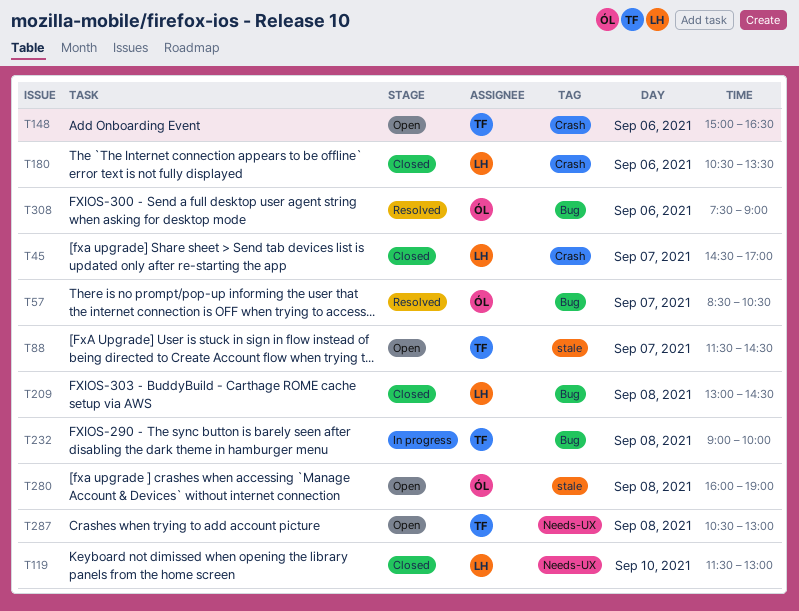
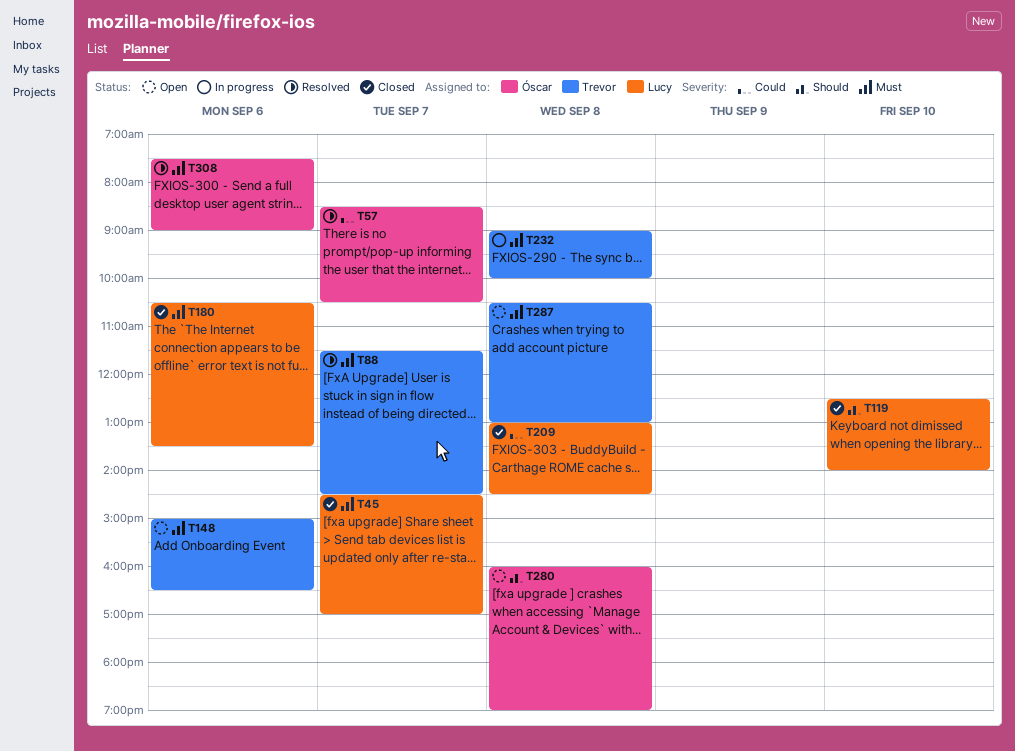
T88, status: Open -> Resolved
T119, begins: 11:30 -> 12:30
T119, ends: 13:00 -> 14:00

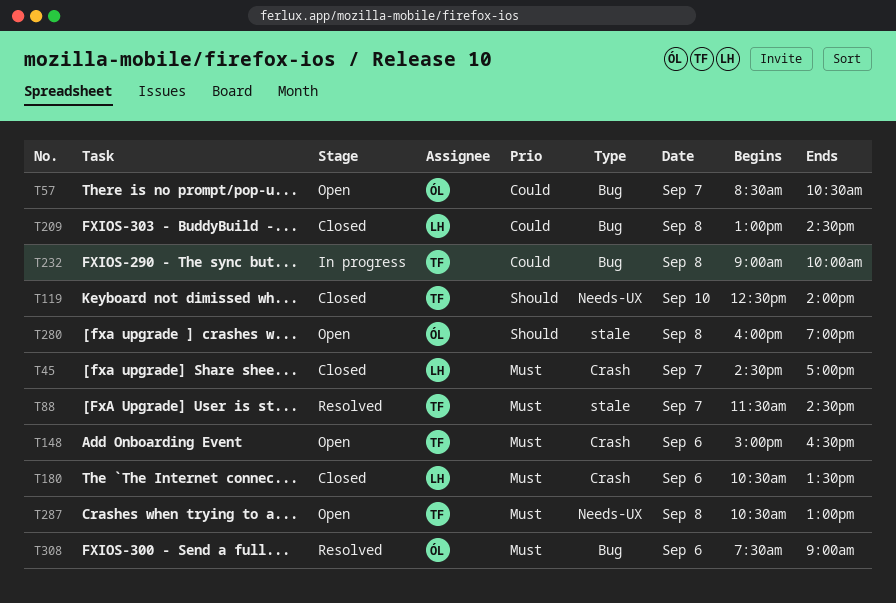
T57, status: Resolved -> Open
T119, owner: Lucy -> Trevor
T232, priority: Must -> Could

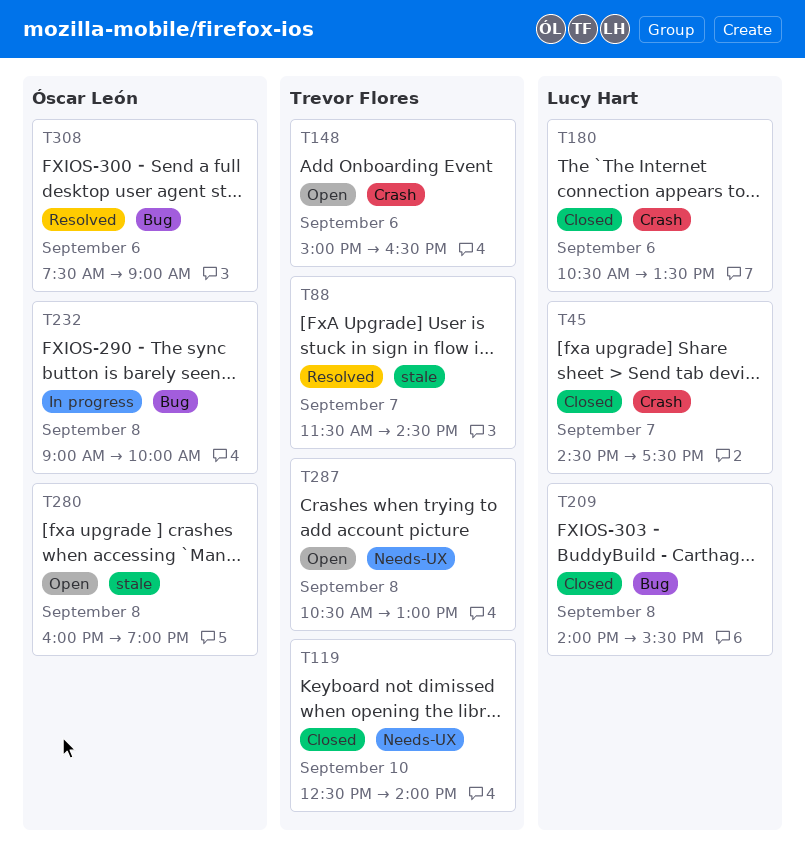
T45, ends: 17:00 -> 17:30
T57: present -> none
T209, begins: 13:00 -> 14:00
T209, ends: 14:30 -> 15:30
T232, owner: Trevor Flores -> Óscar León

